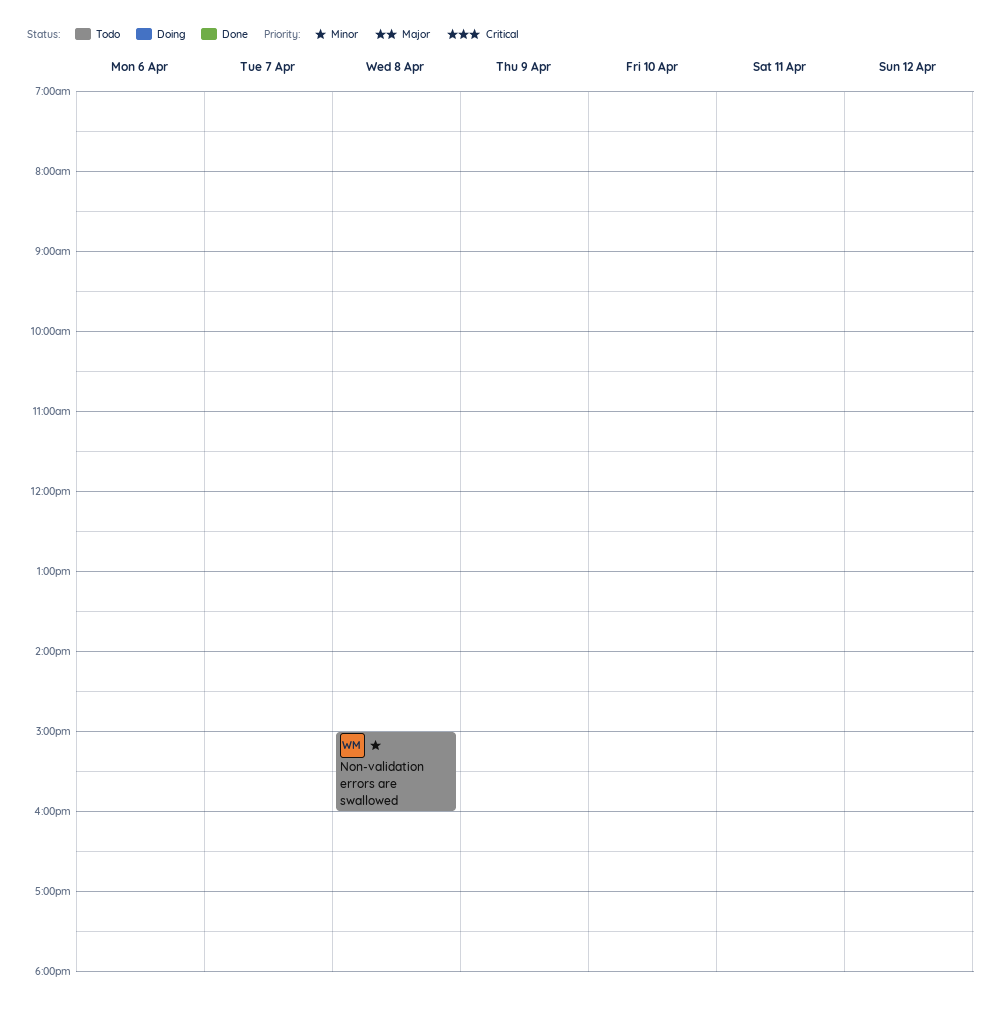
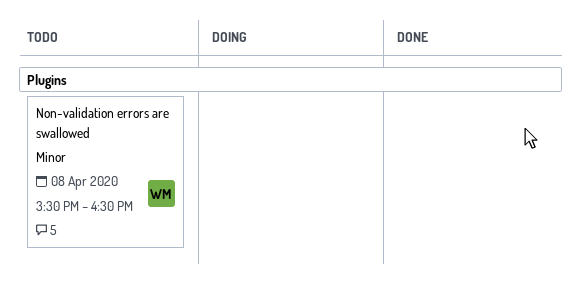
Non-validation errors are swallowed, begins: 15:00 -> 15:30
Non-validation errors are swallowed, ends: 16:00 -> 16:30

